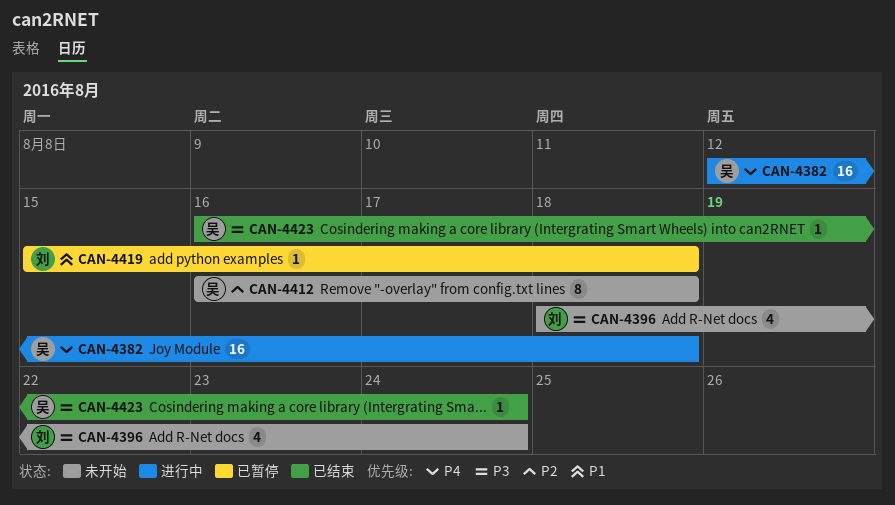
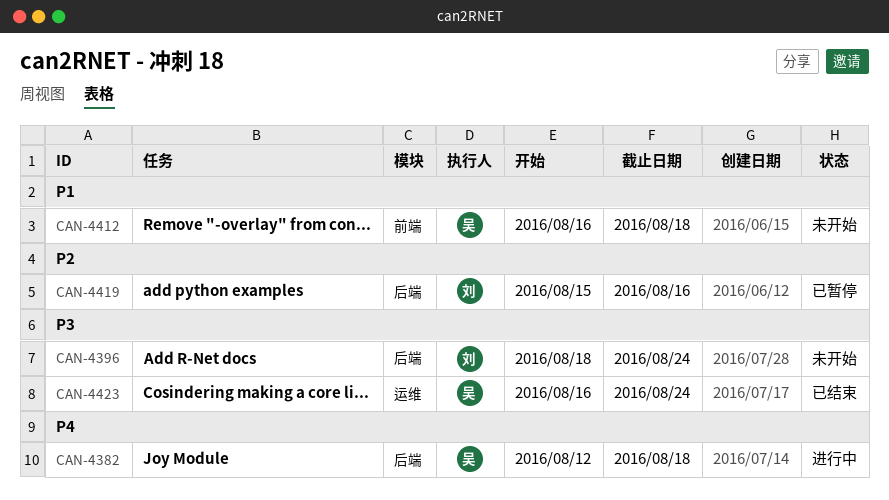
CAN-4412, priority: P2 -> P1
CAN-4419, priority: P1 -> P2
CAN-4419, due: Aug 18 -> Aug 16

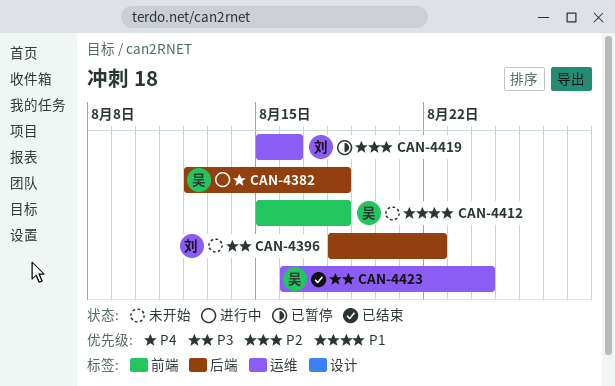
CAN-4396, due: Aug 24 -> Aug 22
CAN-4412, start: Aug 16 -> Aug 15
CAN-4419, label: 后端 -> 运维

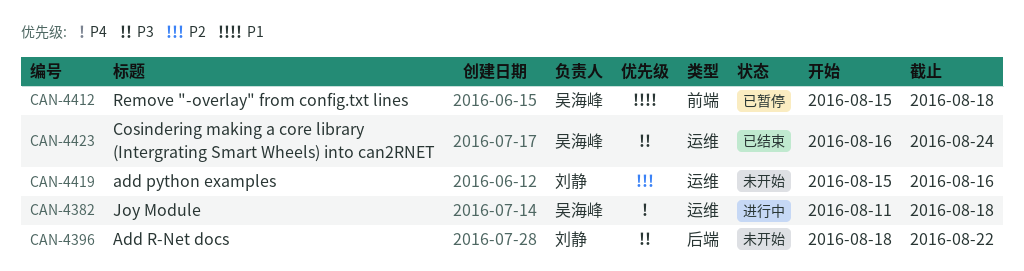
CAN-4382, label: 后端 -> 运维
CAN-4382, start: Aug 12 -> Aug 11
CAN-4412, status: 未开始 -> 已暂停
CAN-4419, status: 已暂停 -> 未开始

